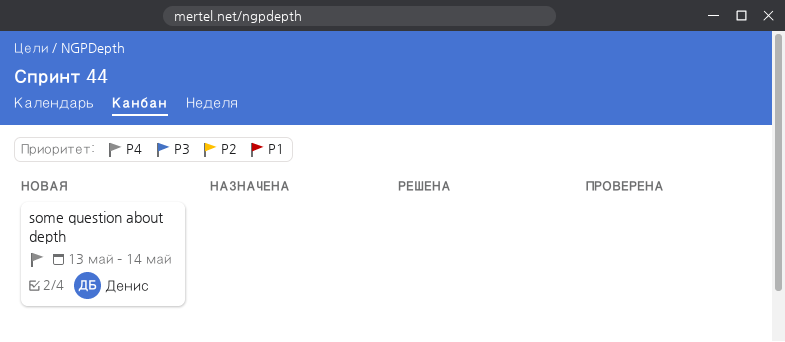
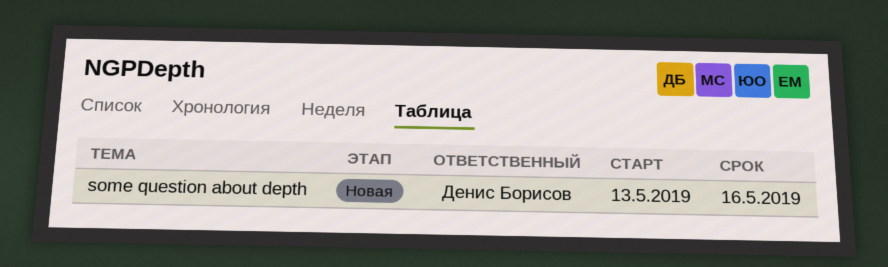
some question about depth, due: May 14 -> May 16

